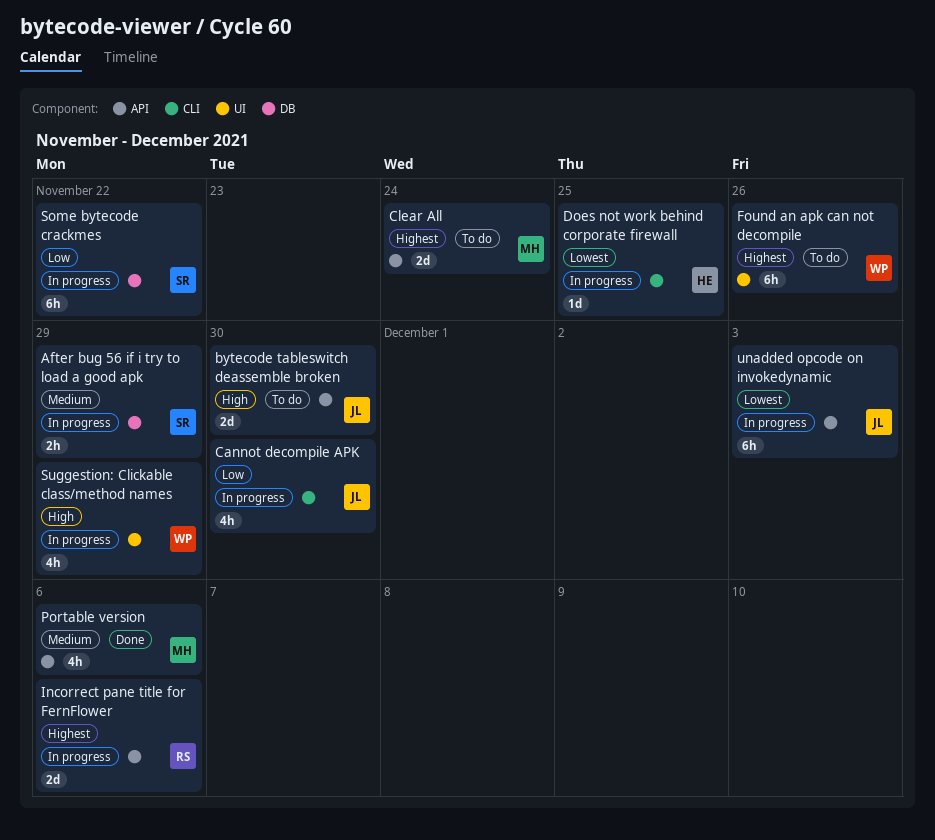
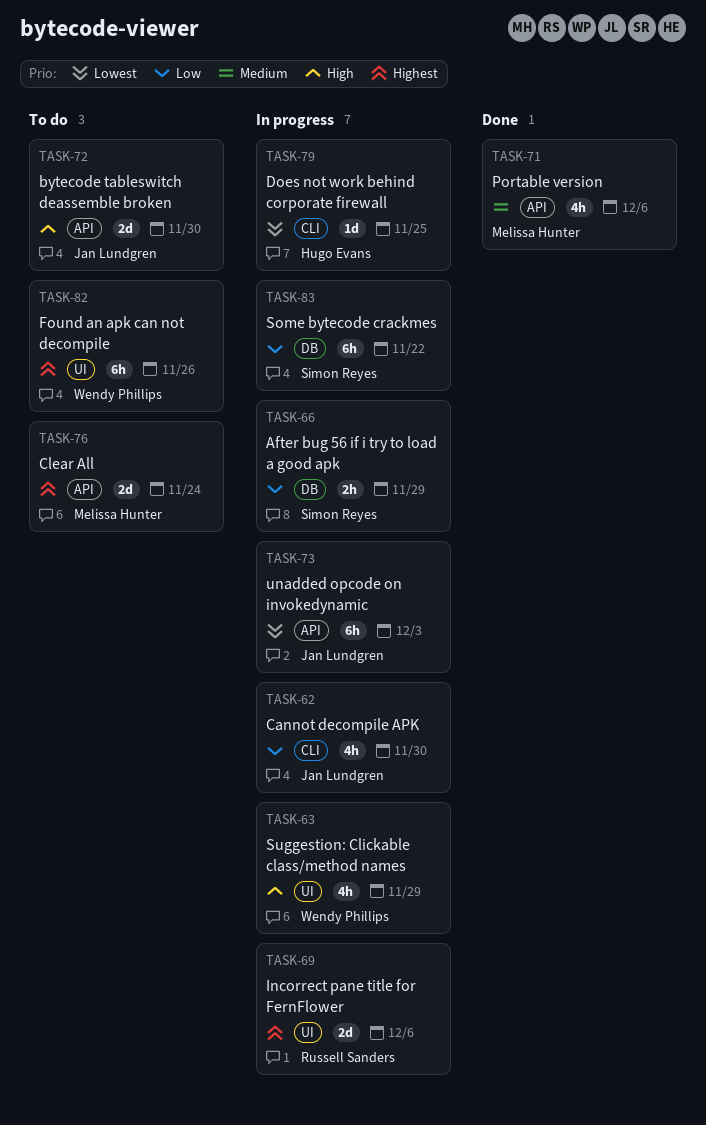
After bug 56 if i try to load a good apk, priority: Medium -> Low
Incorrect pane title for FernFlower, label: API -> UI

